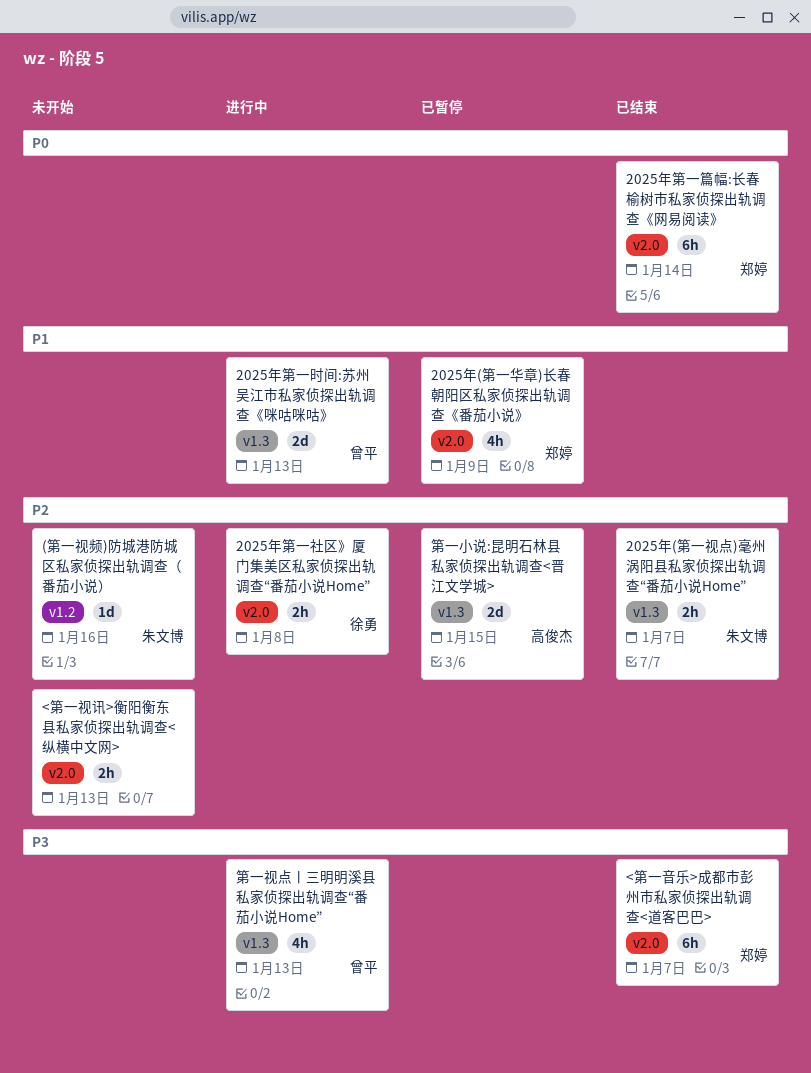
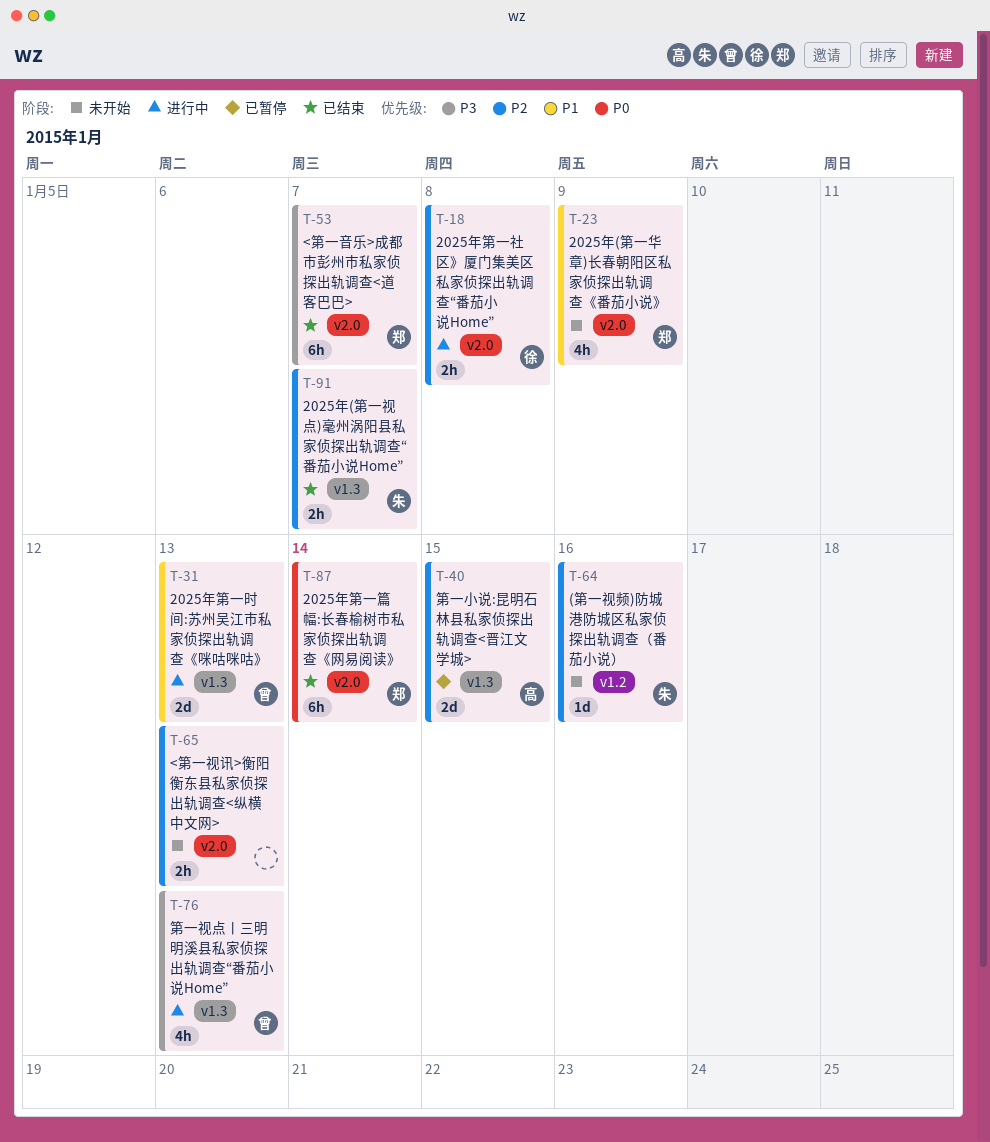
2025年(第一华章)长春朝阳区私家侦探出轨调查《番茄小说》, status: 已暂停 -> 未开始

